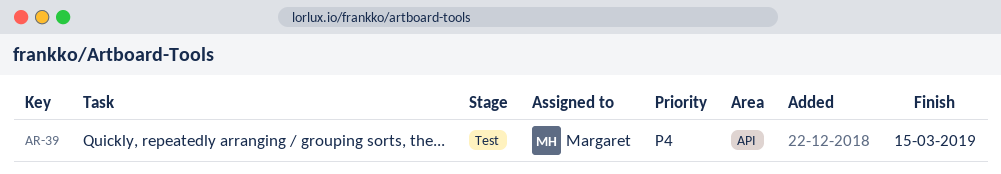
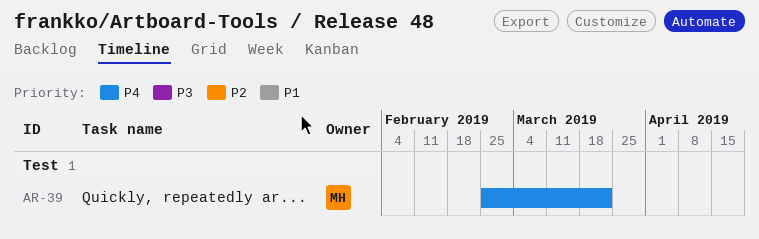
AR-39, due: Mar 15 -> Mar 22

